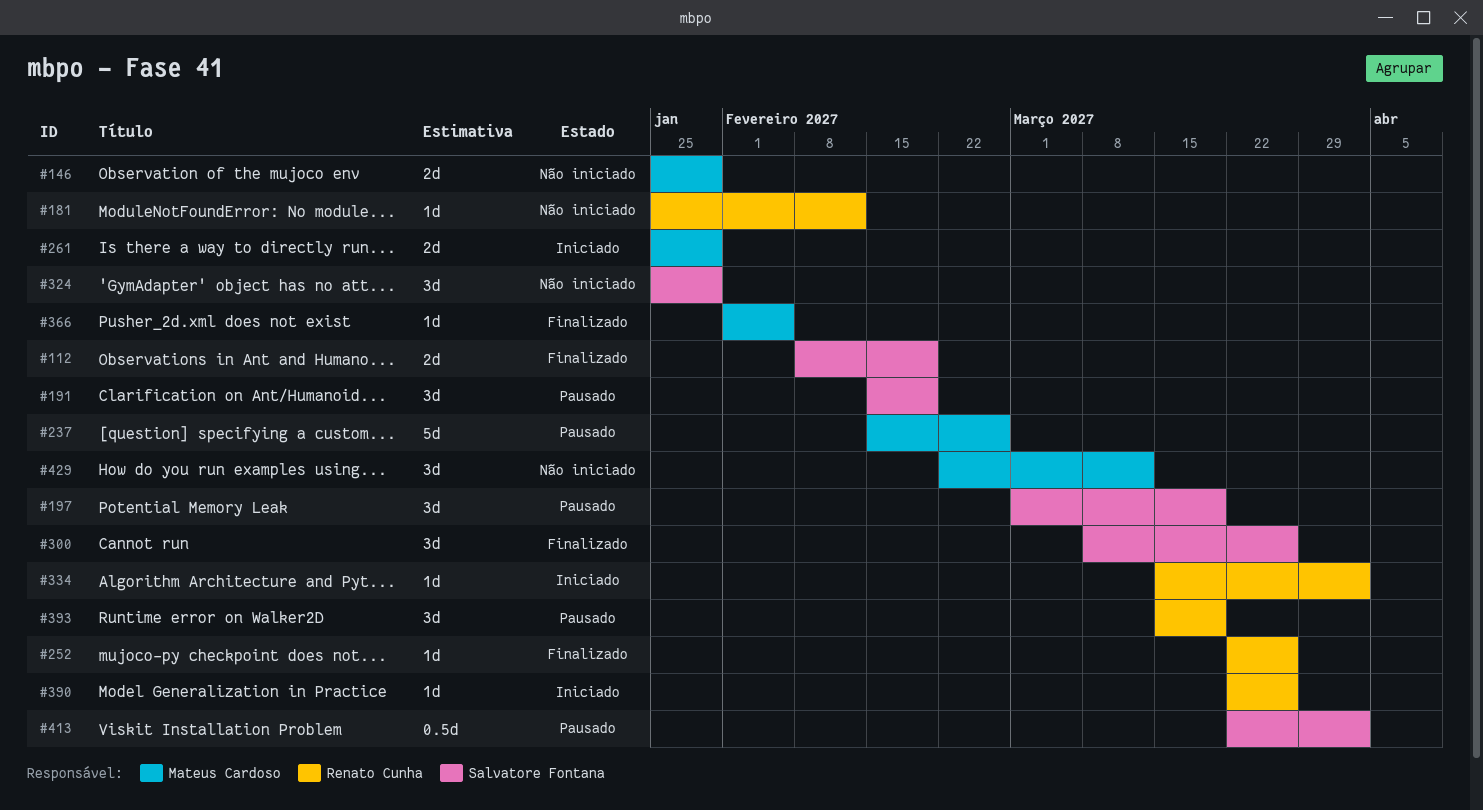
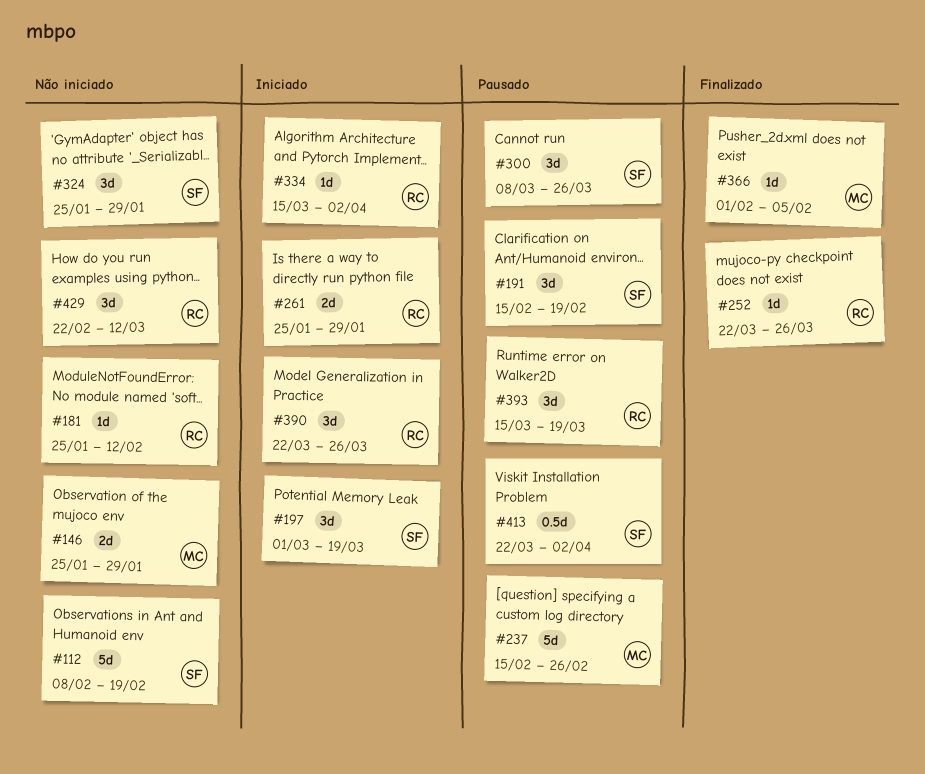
#112, status: Finalizado -> Não iniciado
#112, estimate: 2d -> 5d
#197, status: Pausado -> Iniciado
#261, owner: Mateus Cardoso -> Renato Cunha
#300, status: Finalizado -> Pausado
#390, estimate: 1d -> 3d
#429, owner: Mateus Cardoso -> Renato Cunha

